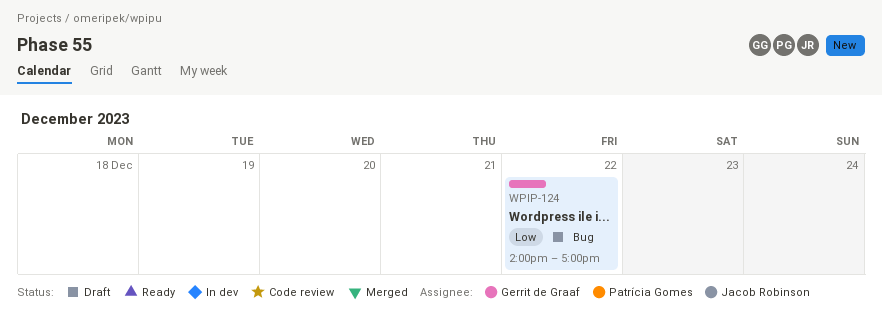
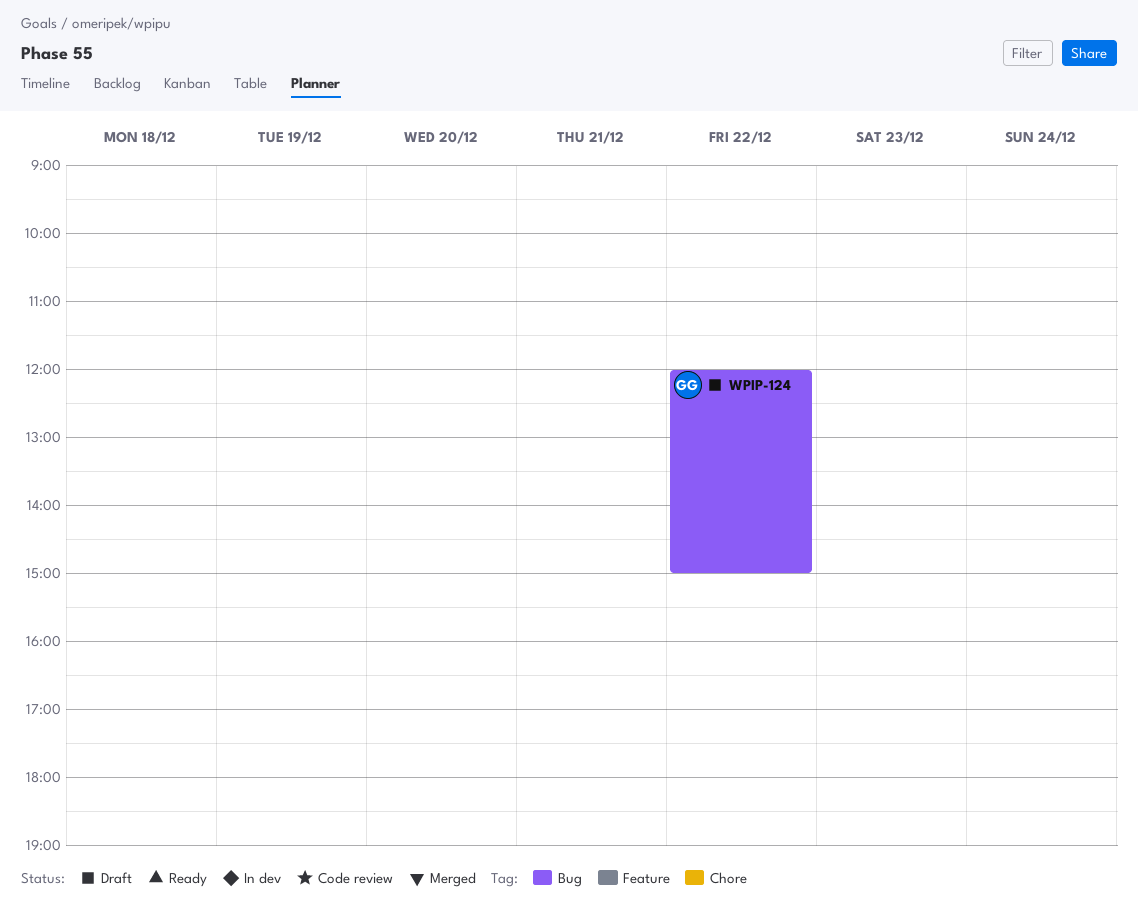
WPIP-124, begins: 14:00 -> 12:00
WPIP-124, ends: 17:00 -> 15:00

